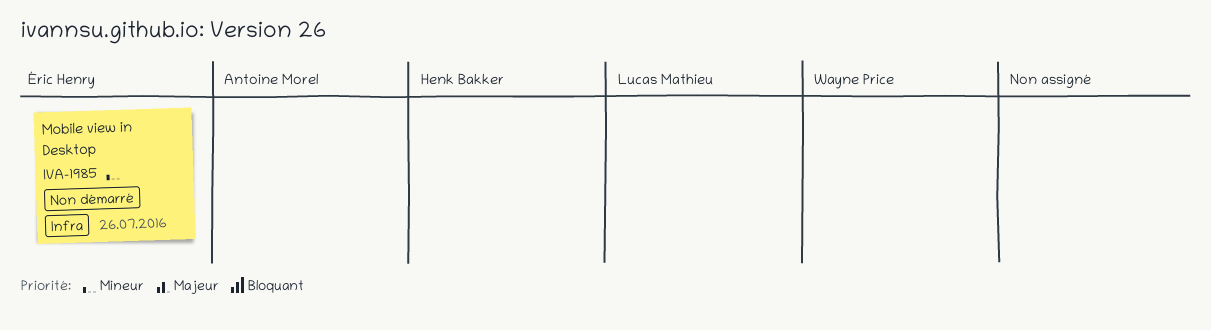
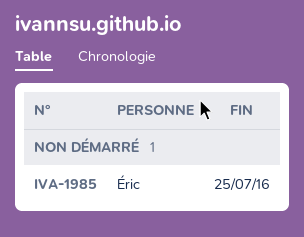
IVA-1985, due: Jul 26 -> Jul 25

